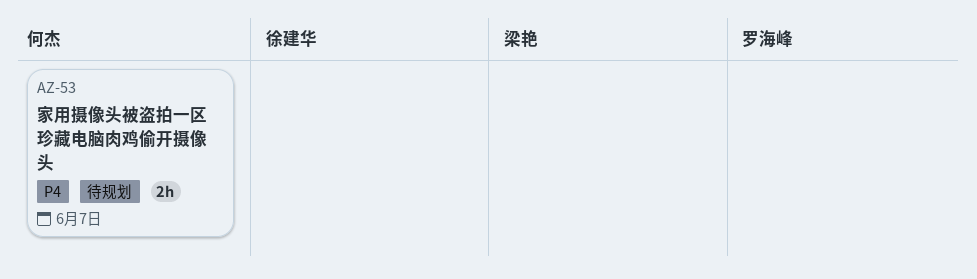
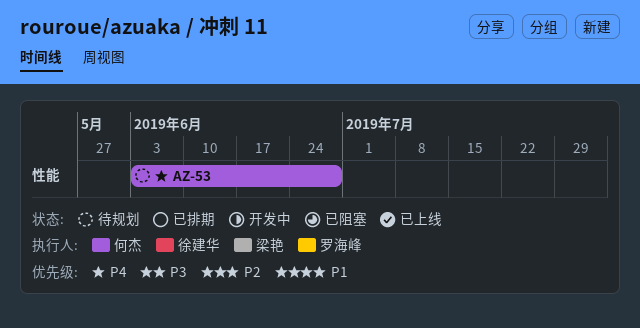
AZ-53, due: Jun 7 -> Jun 28

